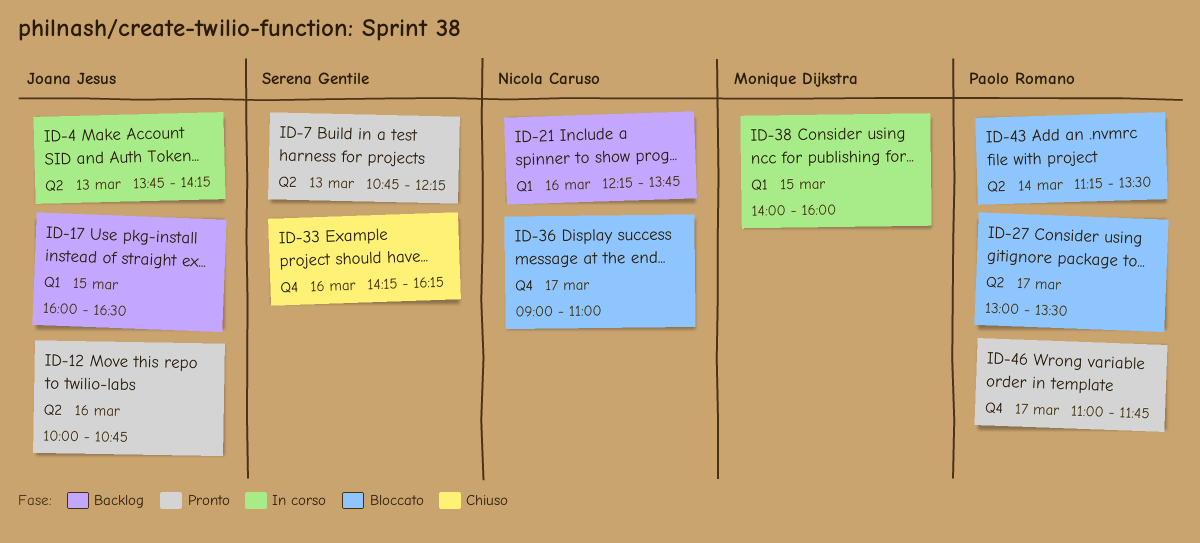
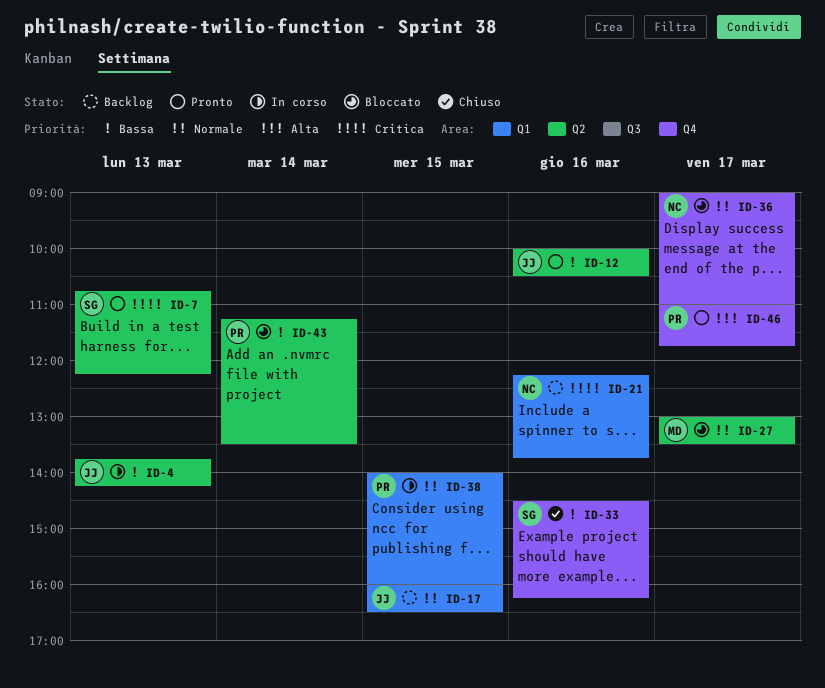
ID-12, ends: 10:45 -> 10:30
ID-27, owner: Paolo Romano -> Monique Dijkstra
ID-33, begins: 14:15 -> 14:30
ID-38, owner: Monique Dijkstra -> Paolo Romano

